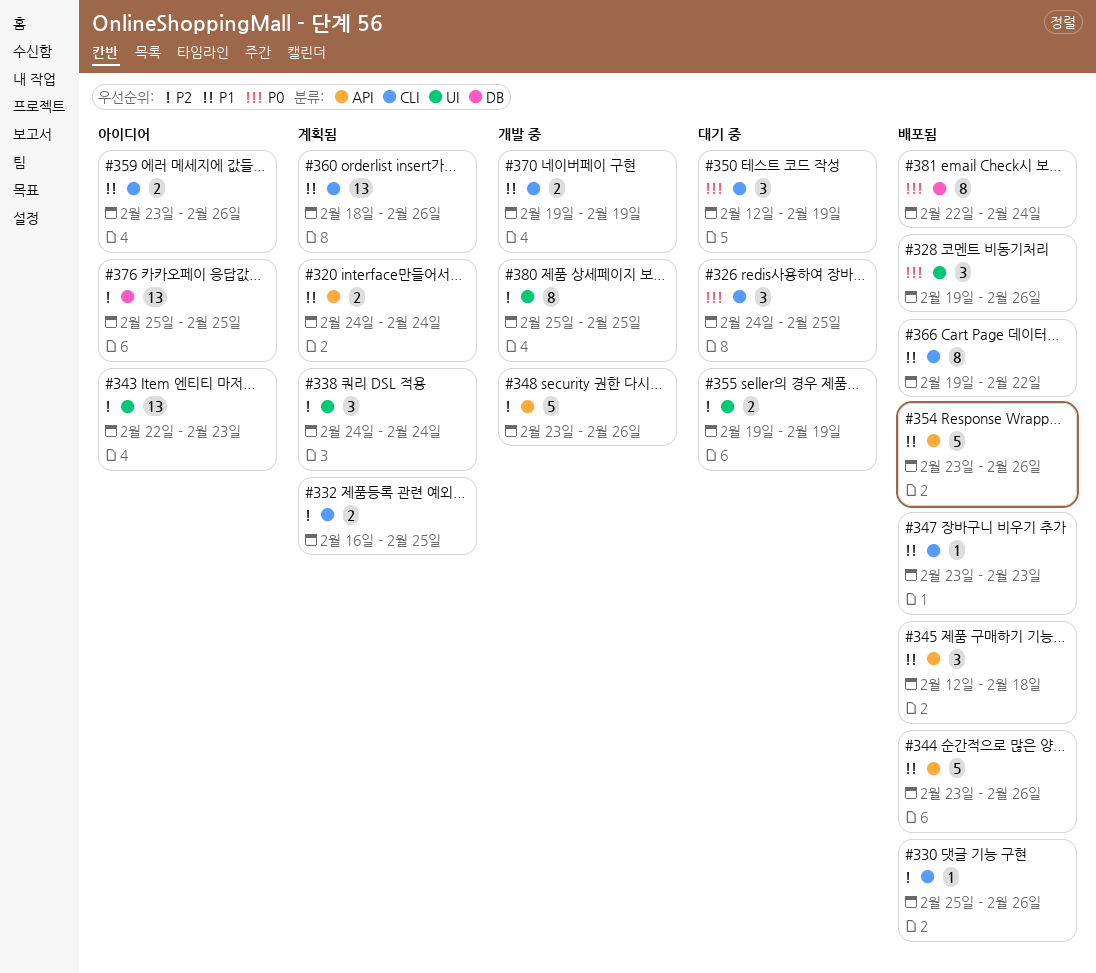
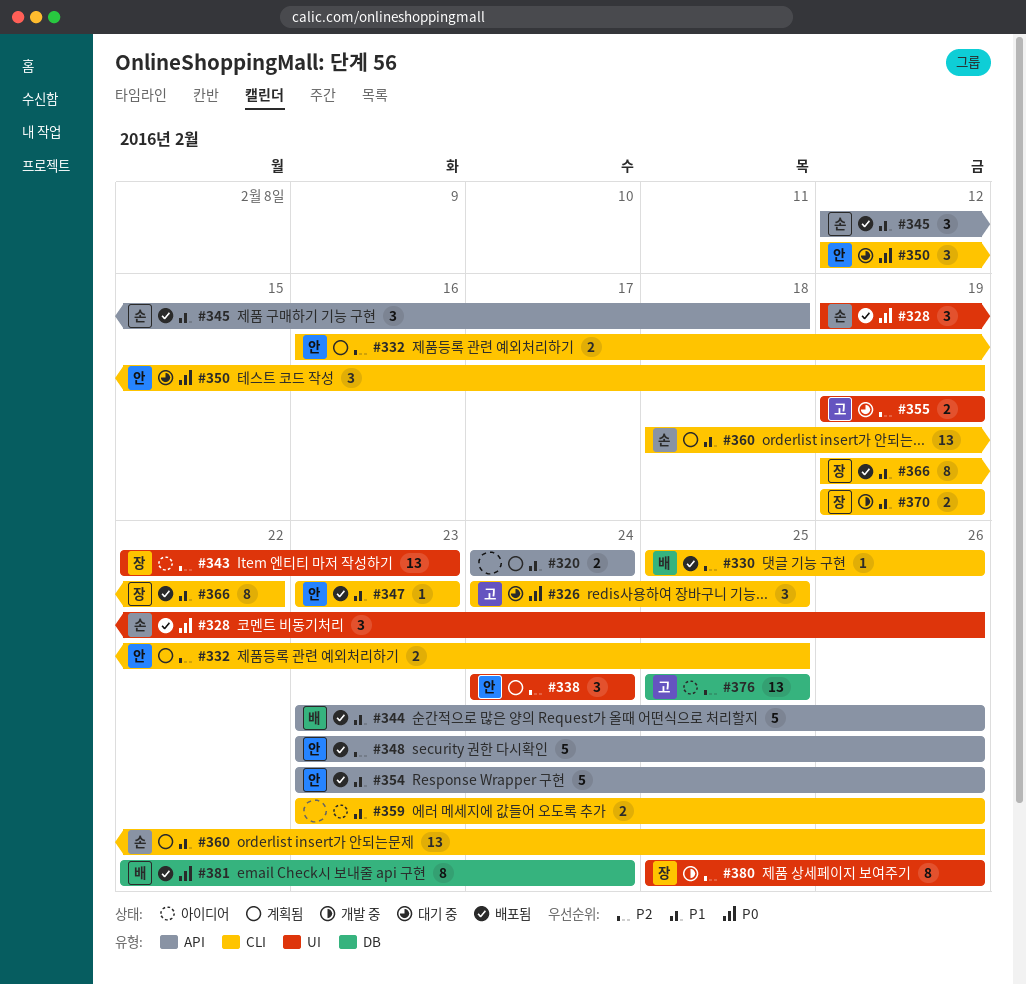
#348, status: 개발 중 -> 배포됨
#380, due: Feb 25 -> Feb 26

